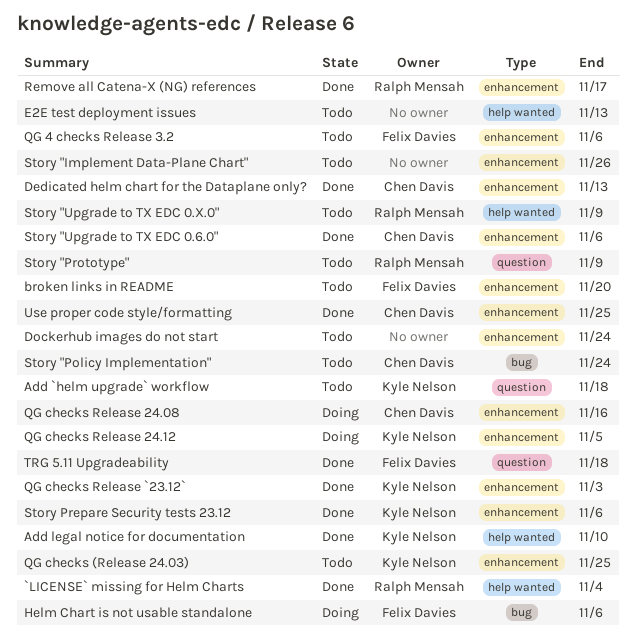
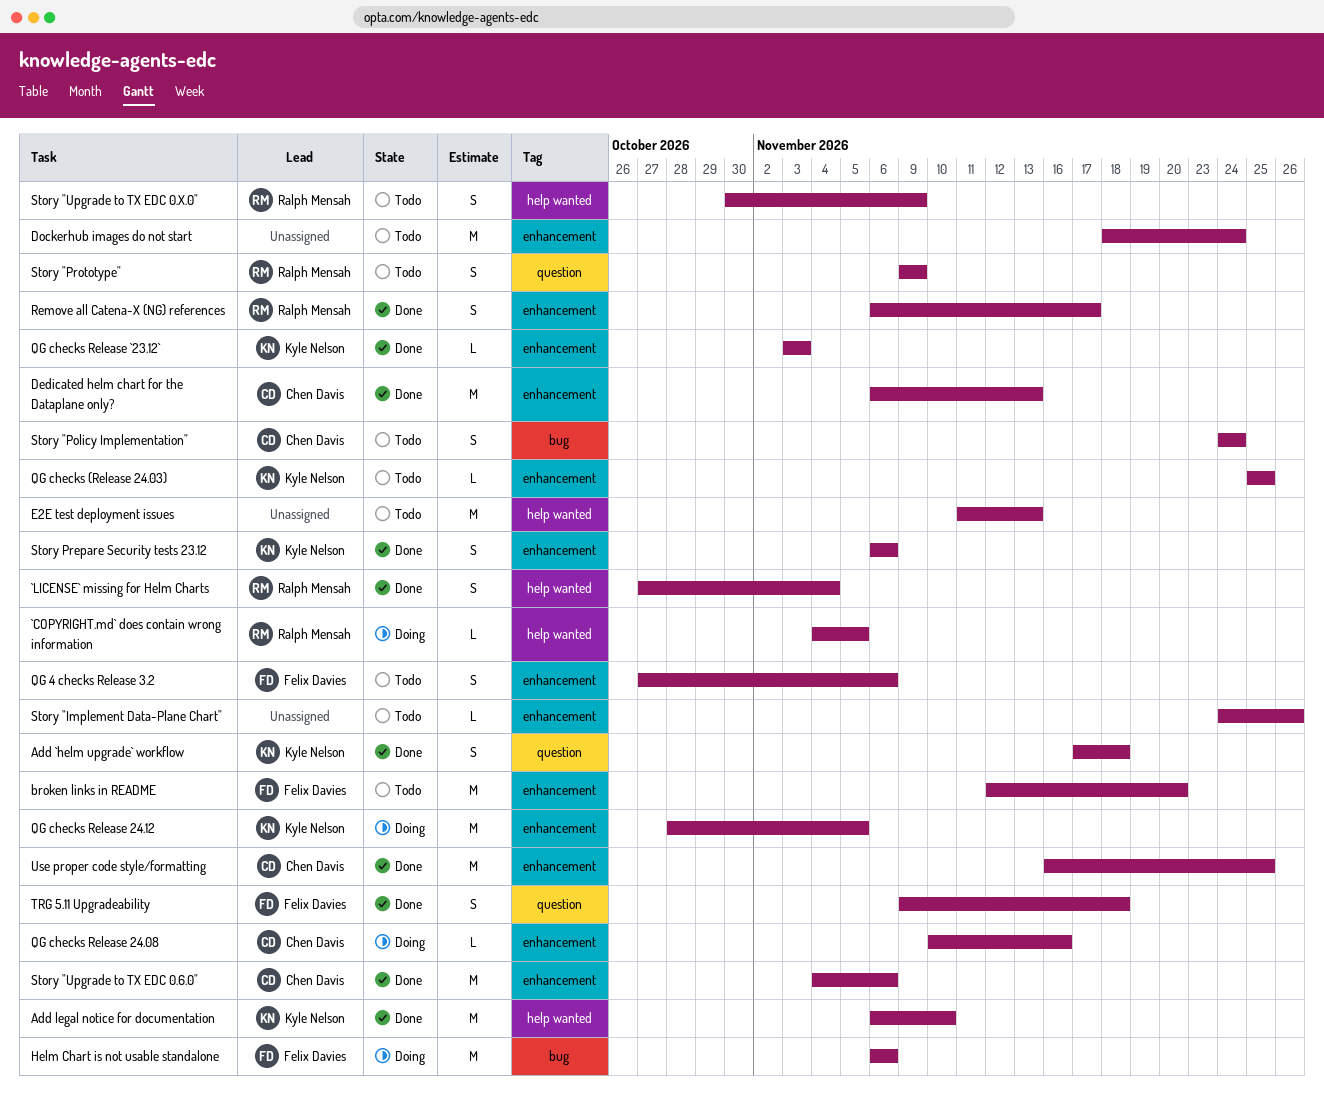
`COPYRIGHT.md` does contain wrong information: none -> present
Add `helm upgrade` workflow, status: Todo -> Done

